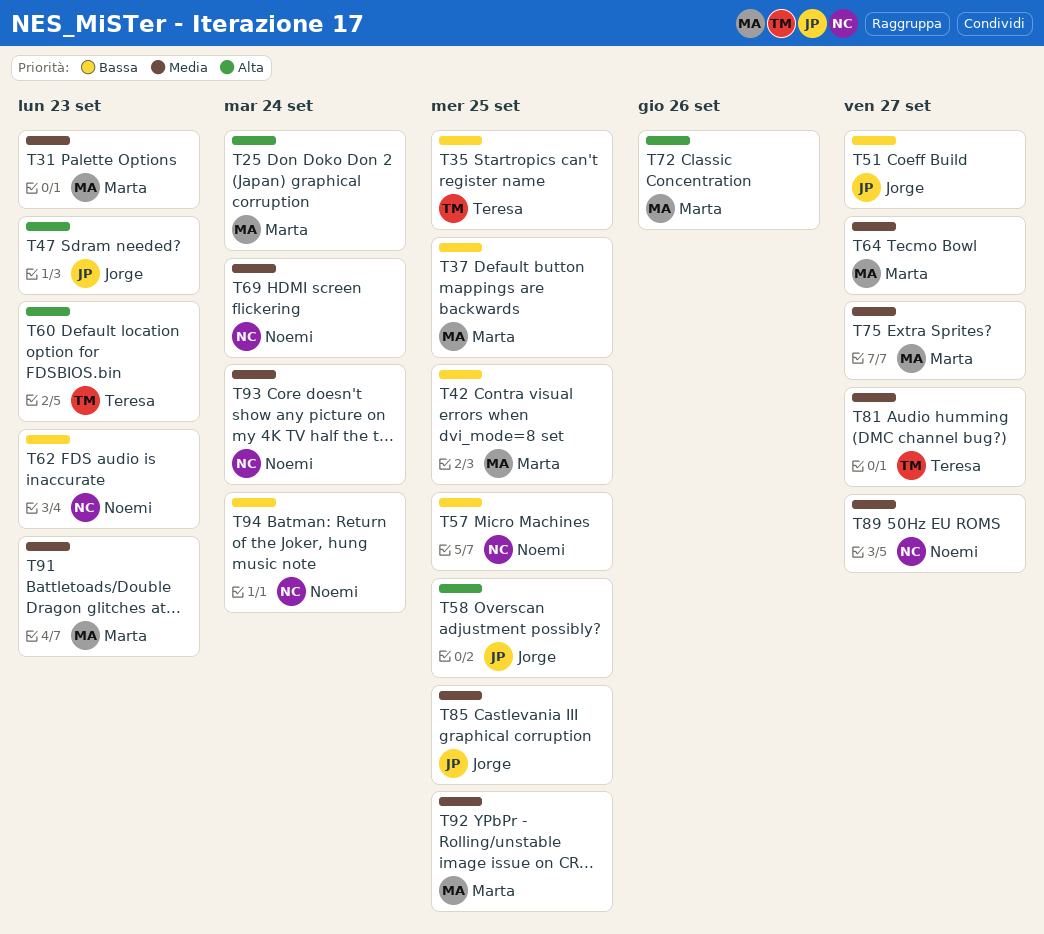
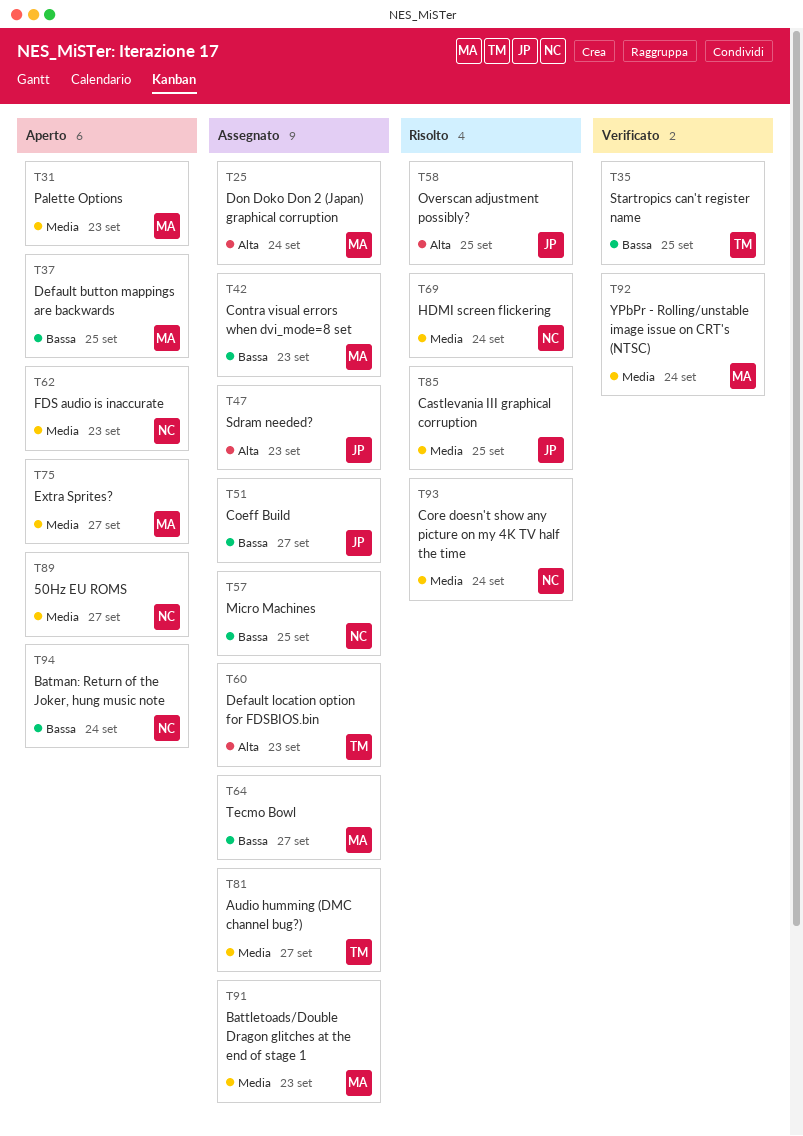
T42, due: Sep 25 -> Sep 23
T62, priority: Bassa -> Media
T64, priority: Media -> Bassa
T72: present -> none
T92, due: Sep 25 -> Sep 24

